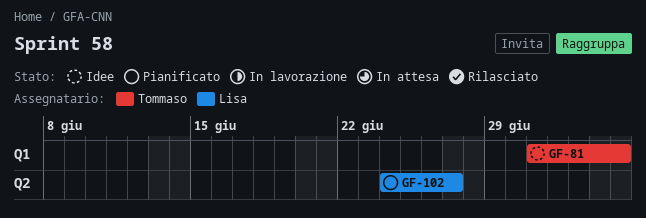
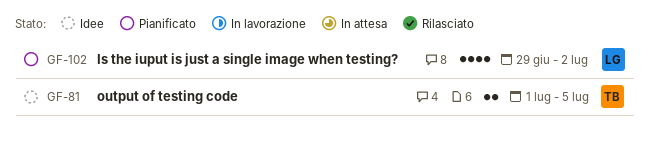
GF-102, start: Jun 24 -> Jun 29
GF-102, due: Jun 27 -> Jul 2

